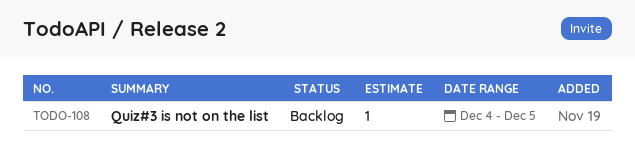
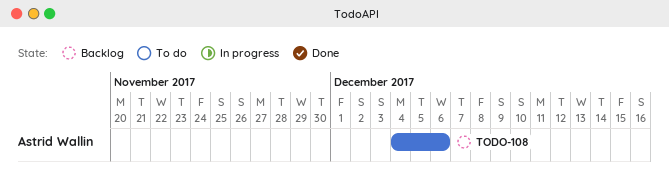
TODO-108, due: Dec 5 -> Dec 6

